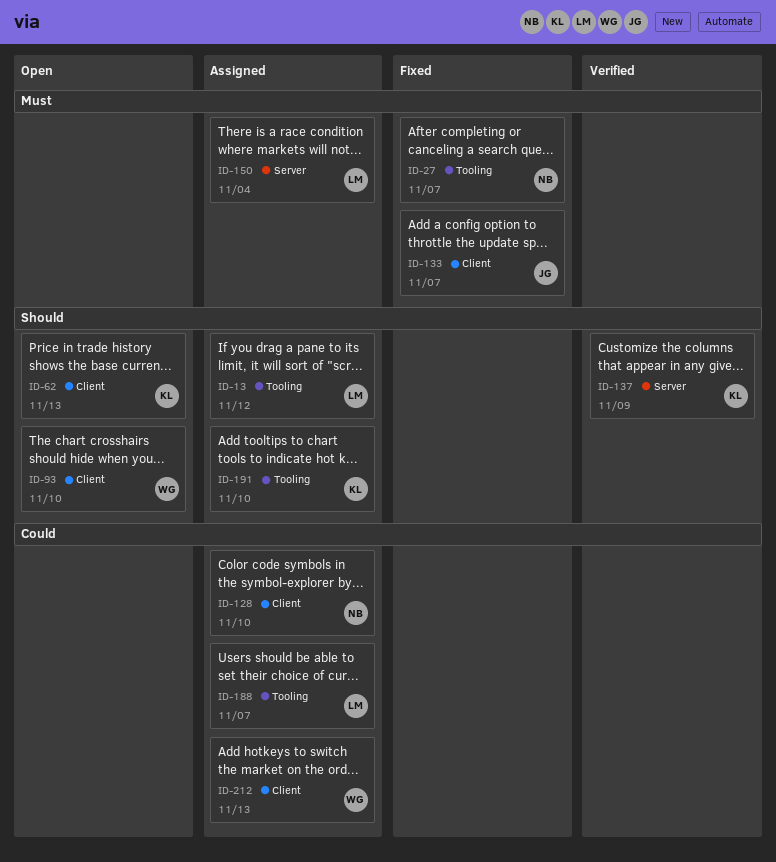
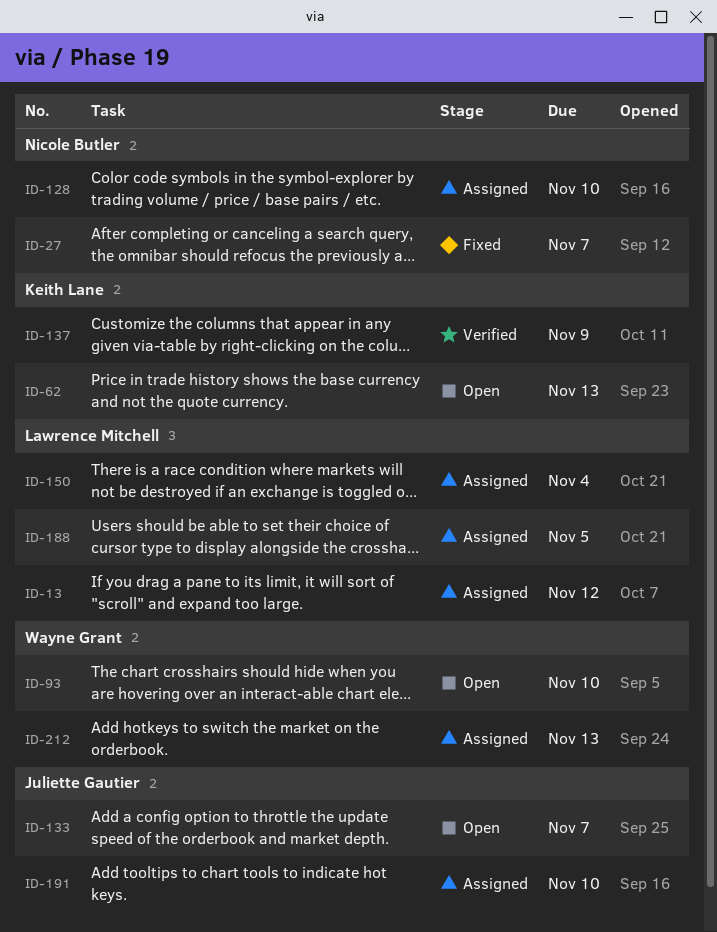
ID-133, status: Fixed -> Open
ID-188, due: Nov 7 -> Nov 5
ID-191, owner: Keith Lane -> Juliette Gautier

